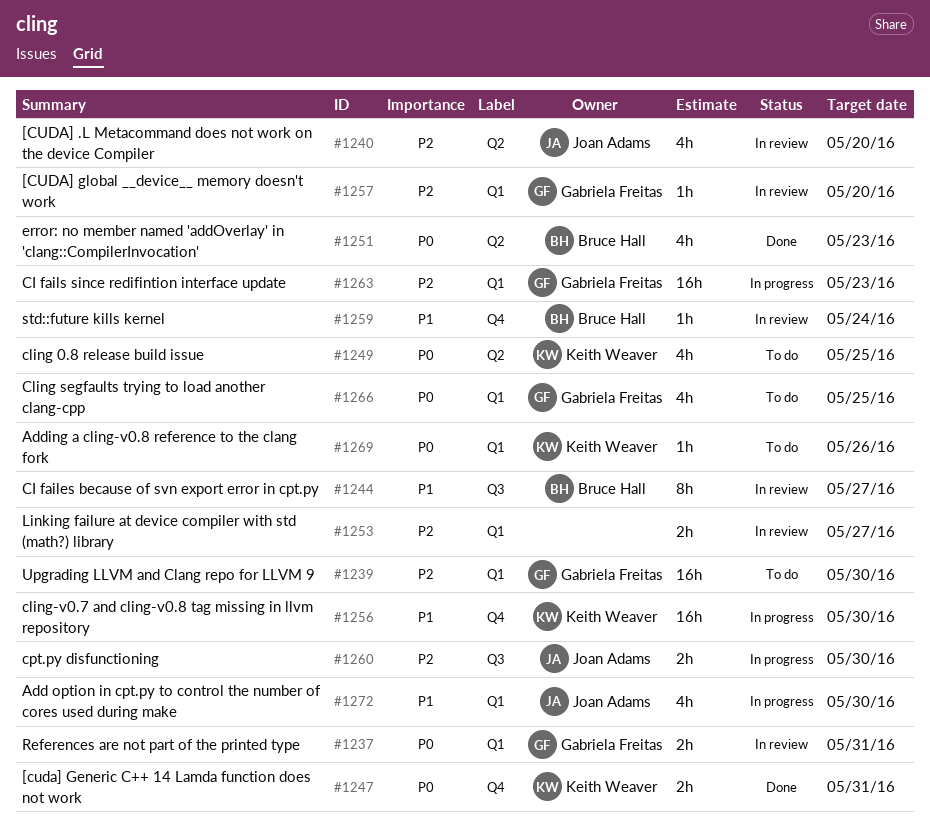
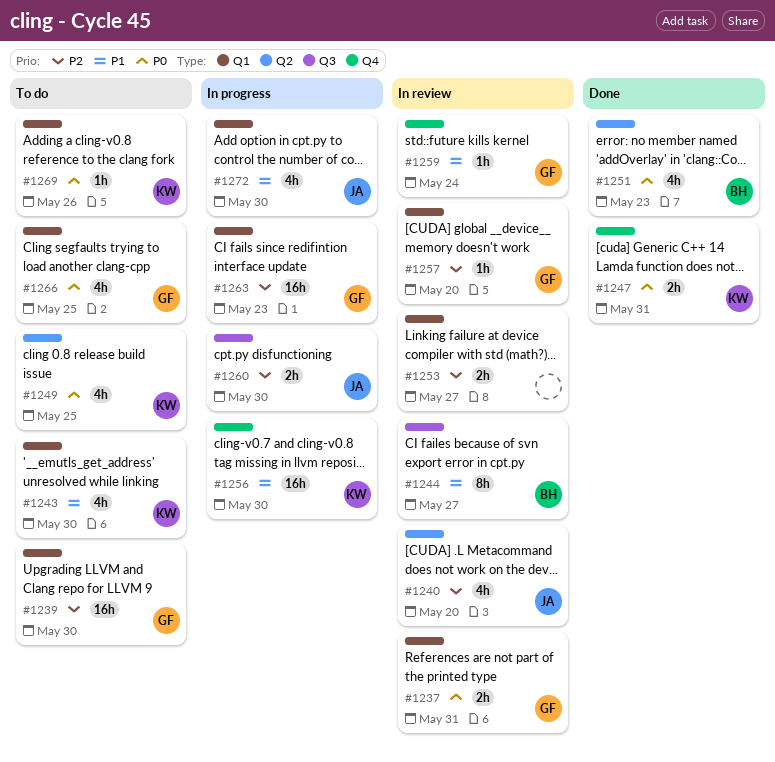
#1243: none -> present
#1259, owner: Bruce Hall -> Gabriela Freitas

